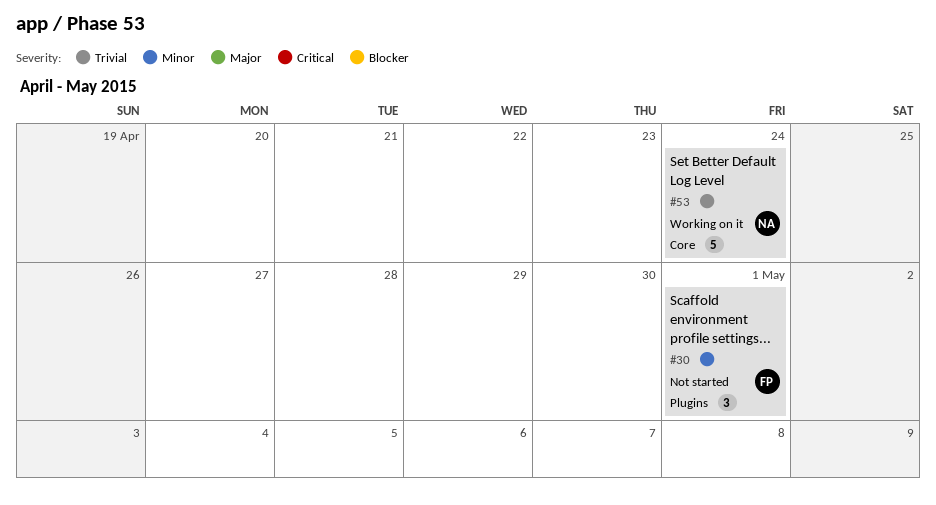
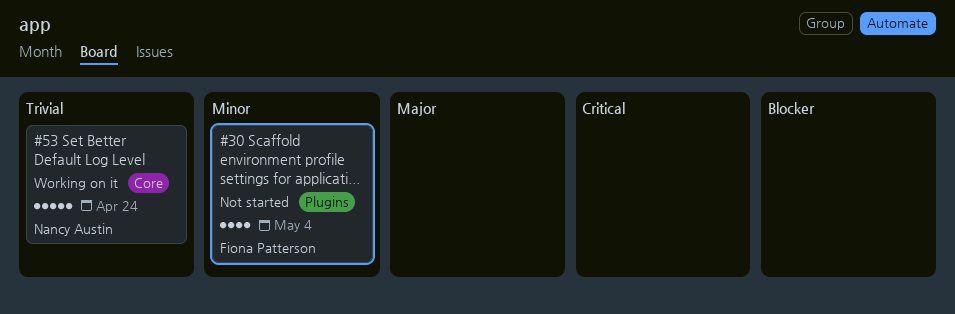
#30, estimate: 3 -> 4
#30, due: May 1 -> May 4

